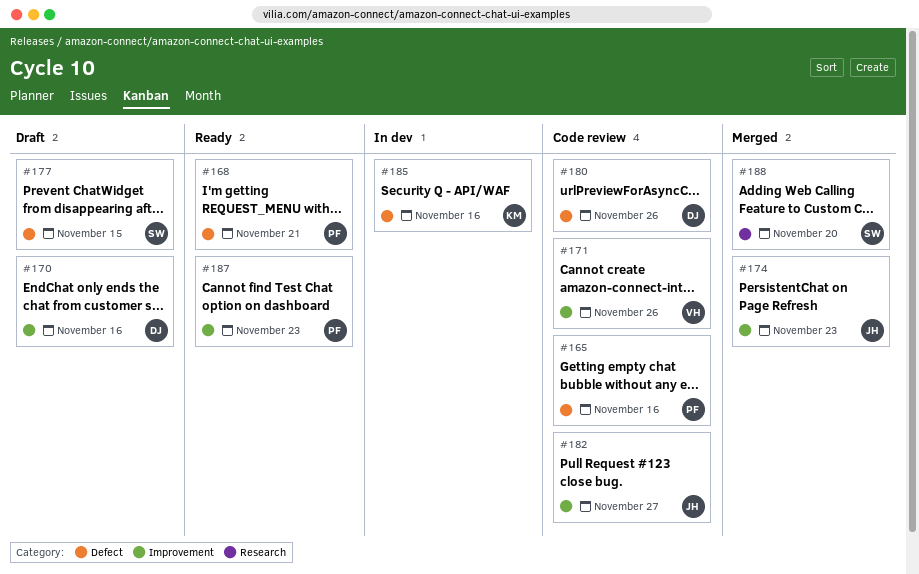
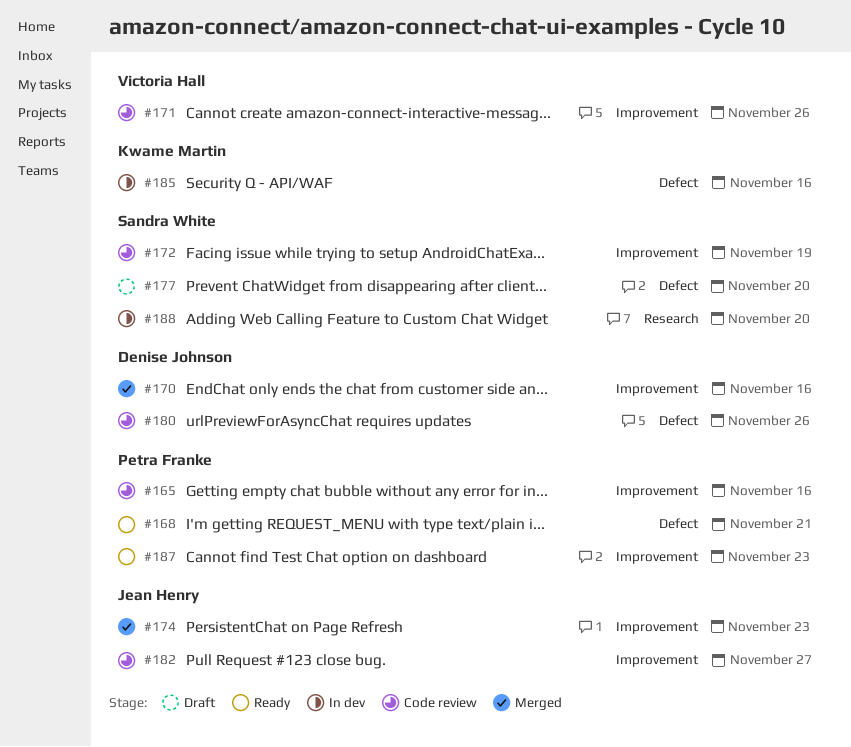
#165, label: Defect -> Improvement
#170, status: Draft -> Merged
#172: none -> present
#177, due: Nov 15 -> Nov 20
#188, status: Merged -> In dev

